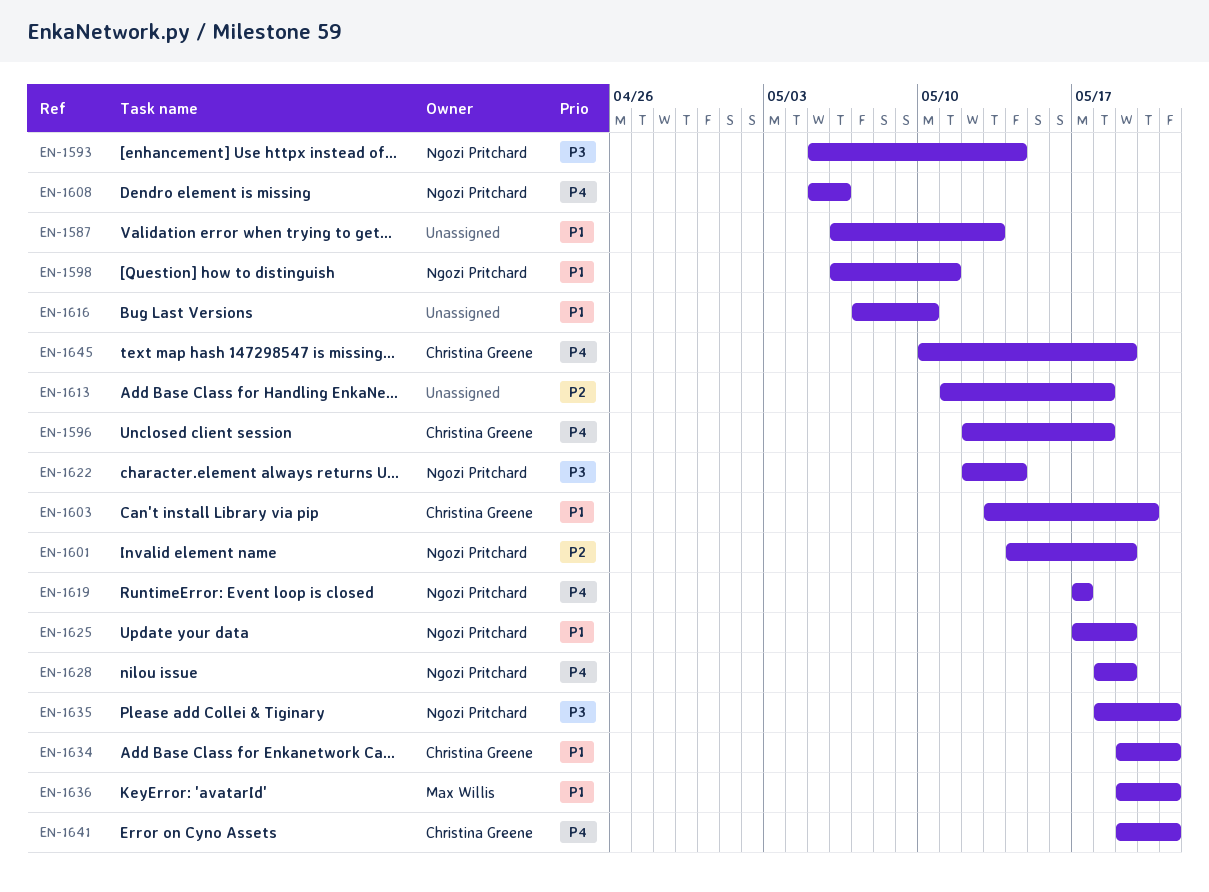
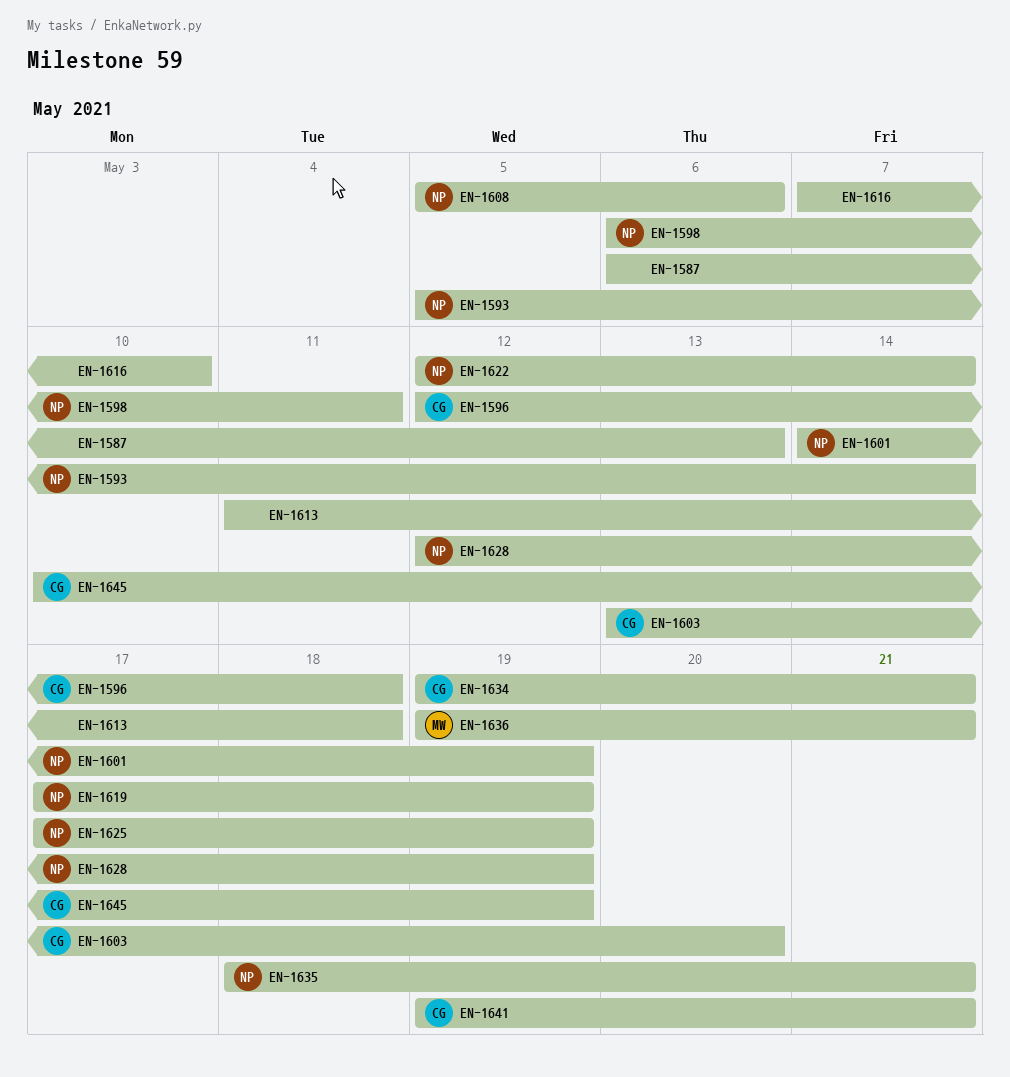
EN-1619, due: May 17 -> May 19
EN-1628, start: May 18 -> May 12

